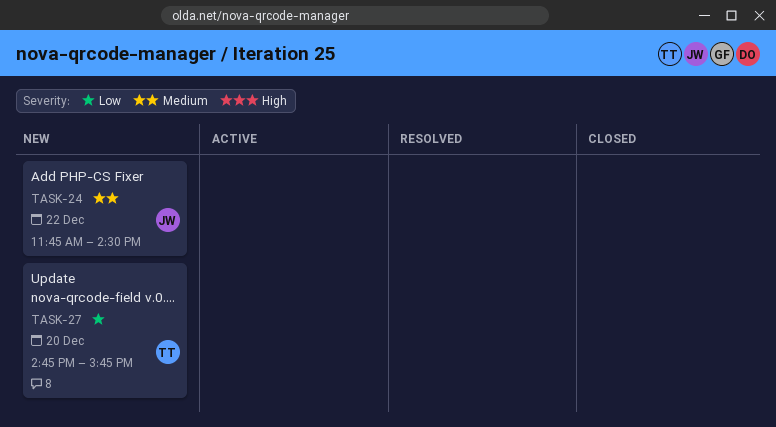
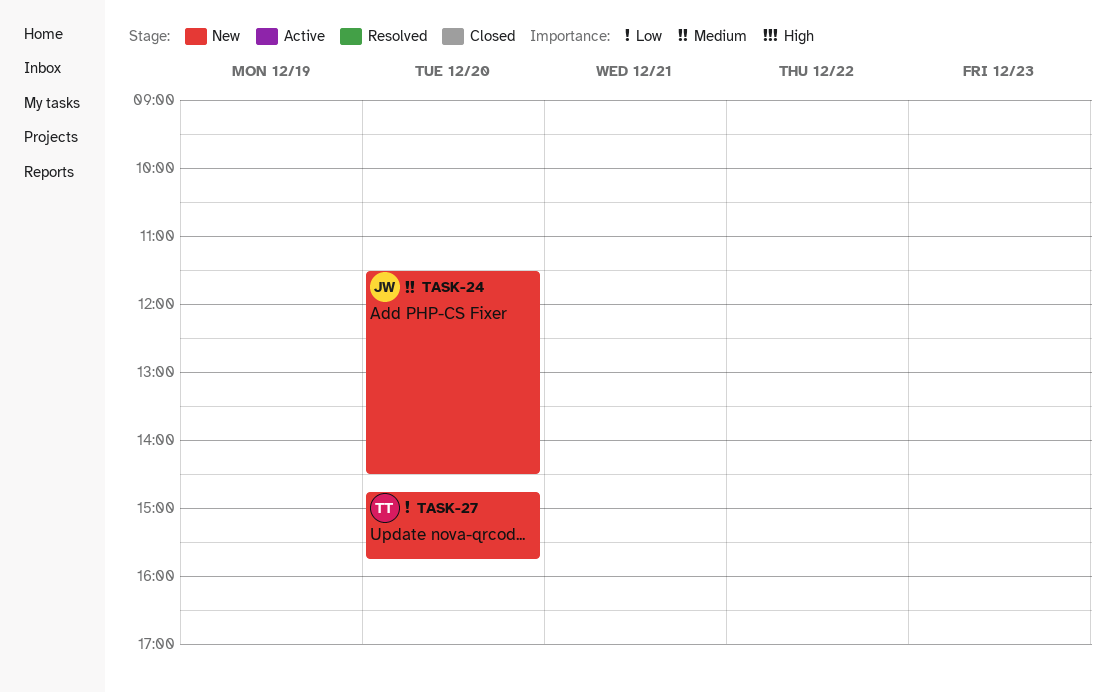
TASK-24, day: Dec 22 -> Dec 20
TASK-24, begins: 11:45 -> 11:30

